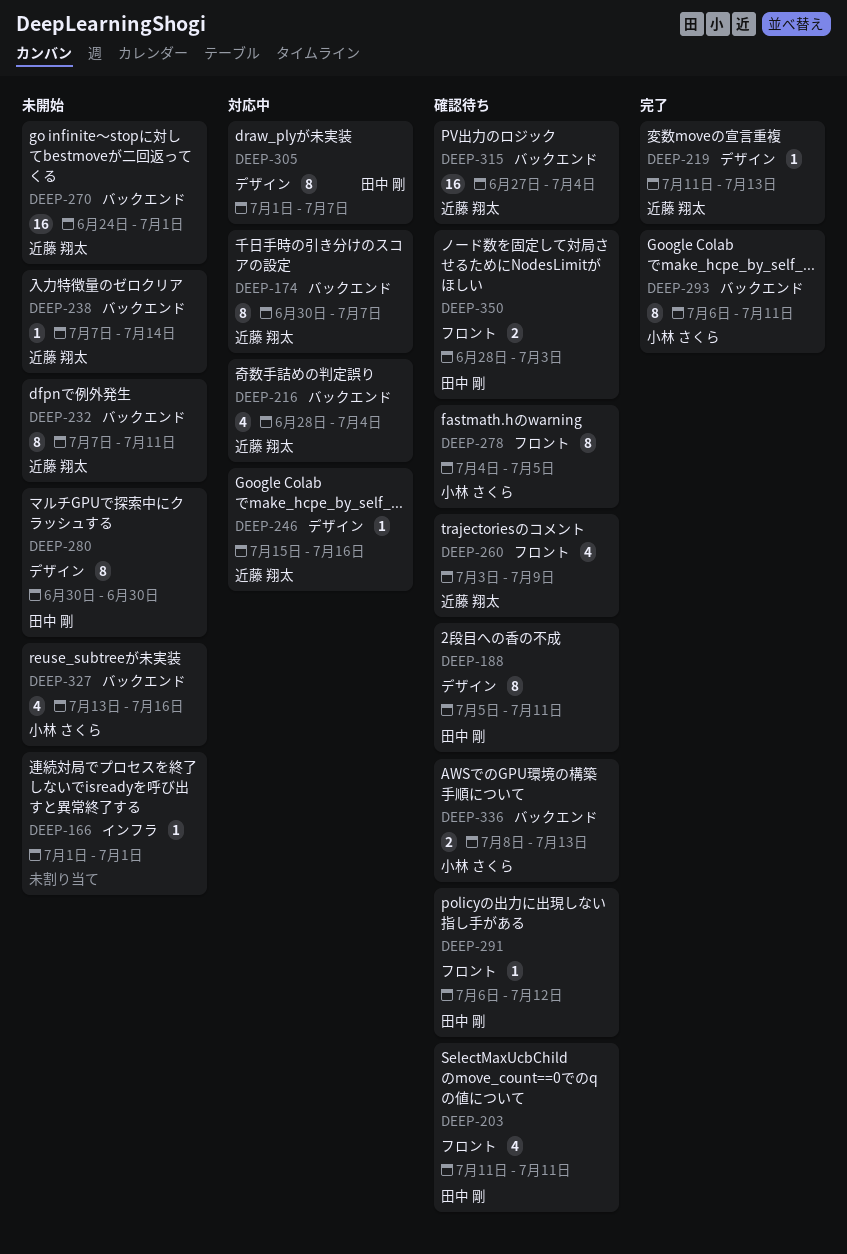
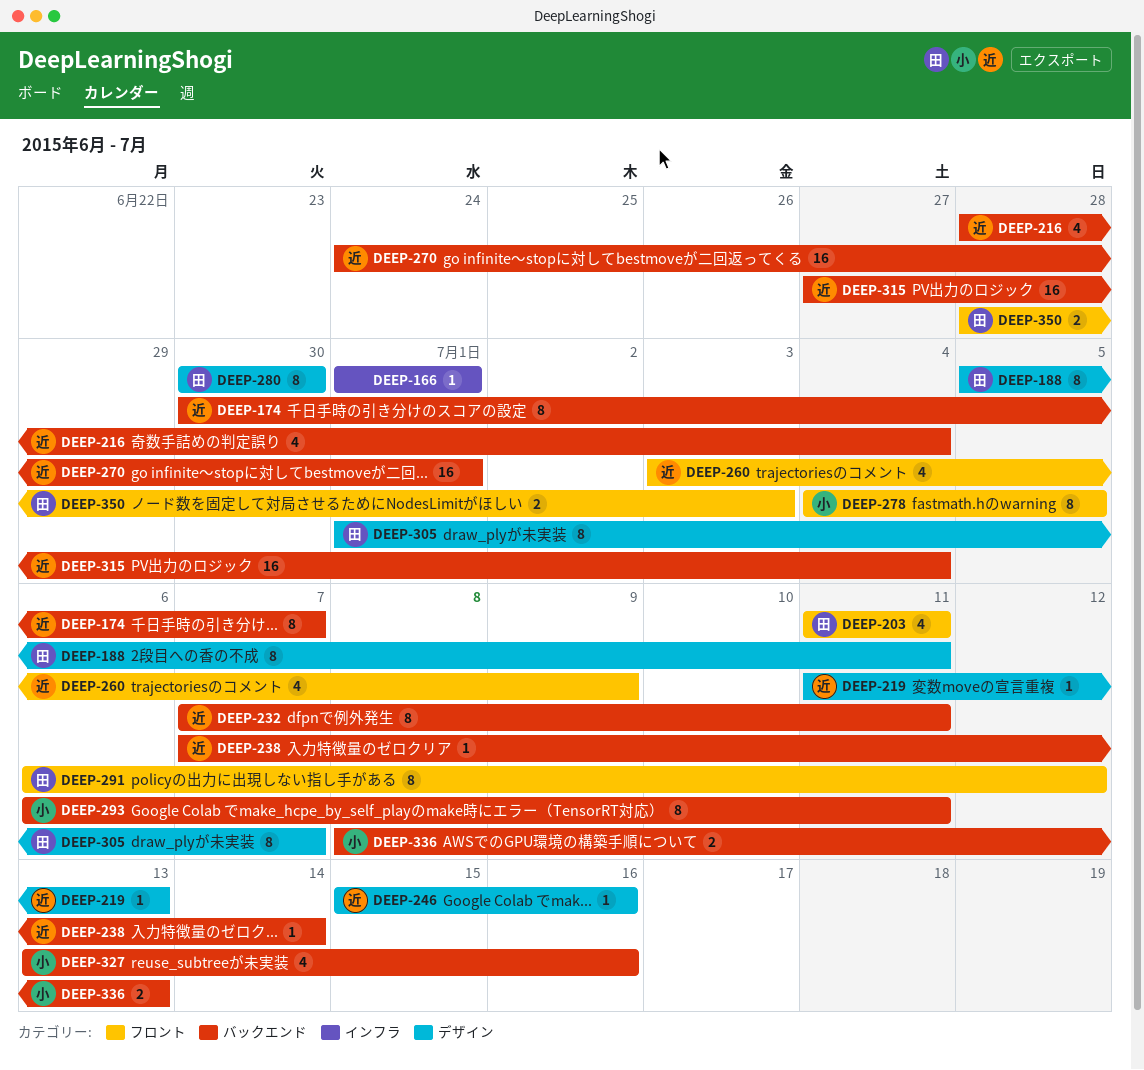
DEEP-291, estimate: 1 -> 8

